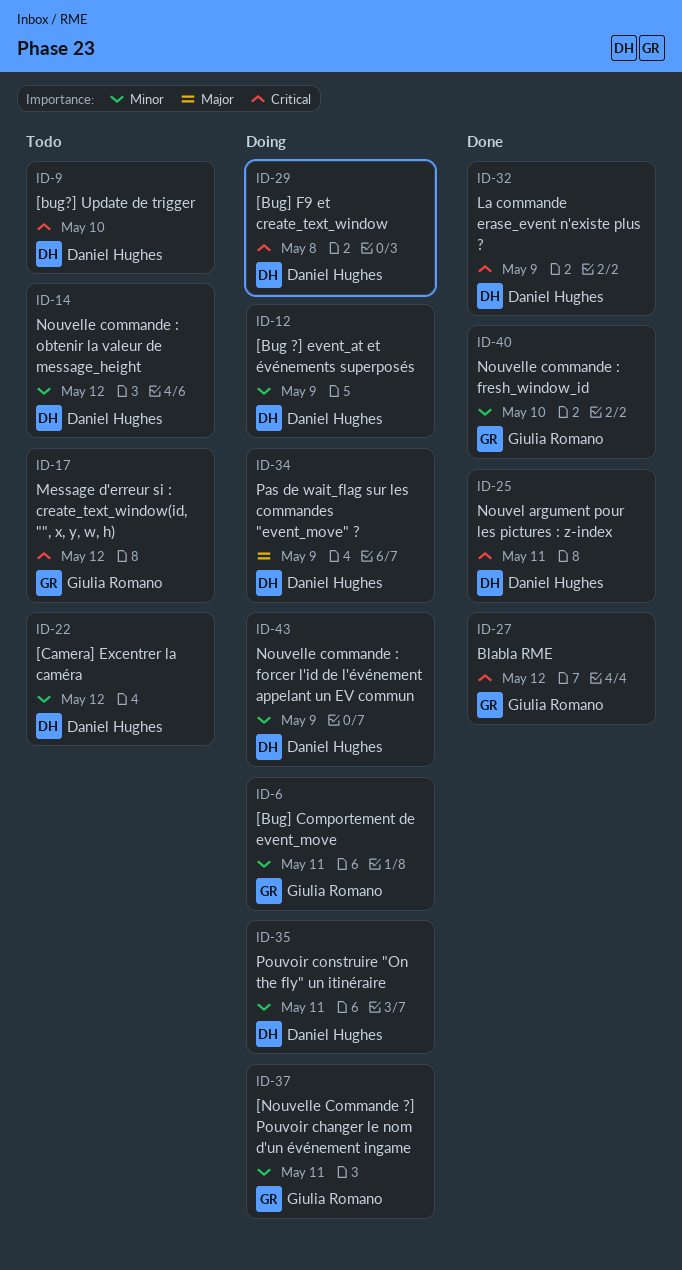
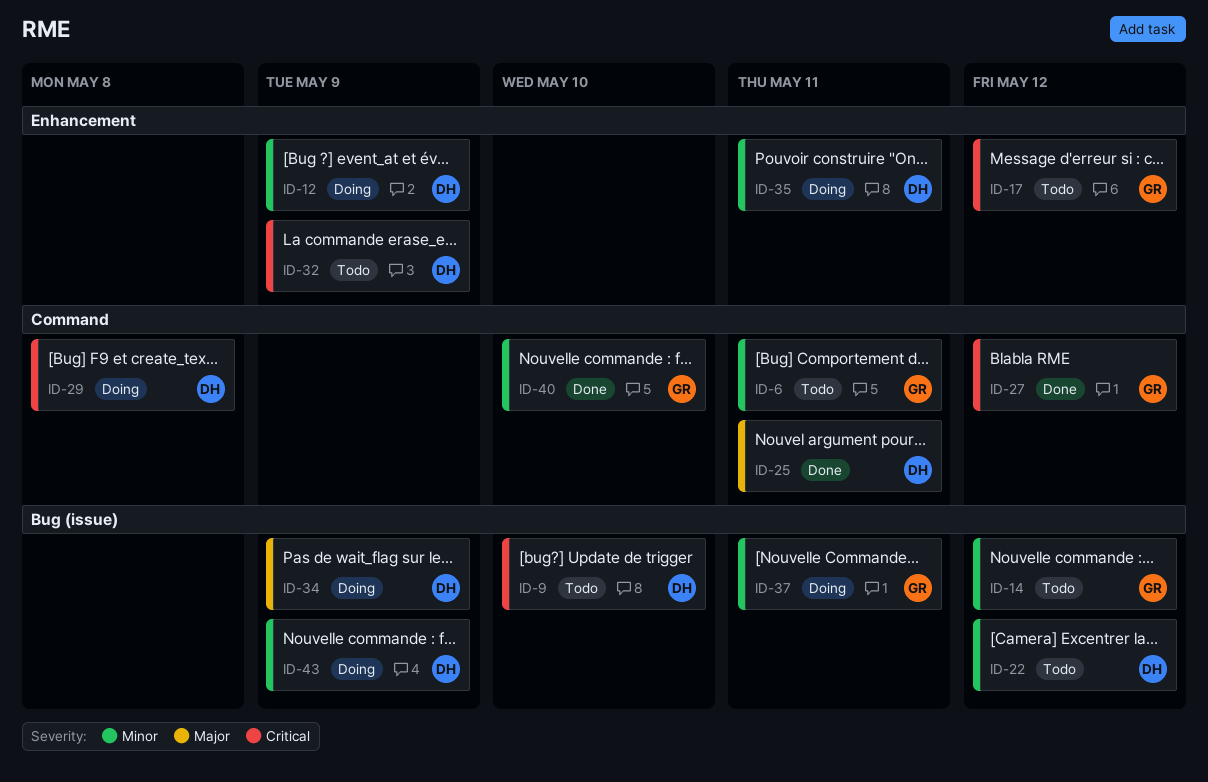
ID-6, status: Doing -> Todo
ID-14, owner: Daniel Hughes -> Giulia Romano
ID-25, priority: Critical -> Major
ID-32, status: Done -> Todo

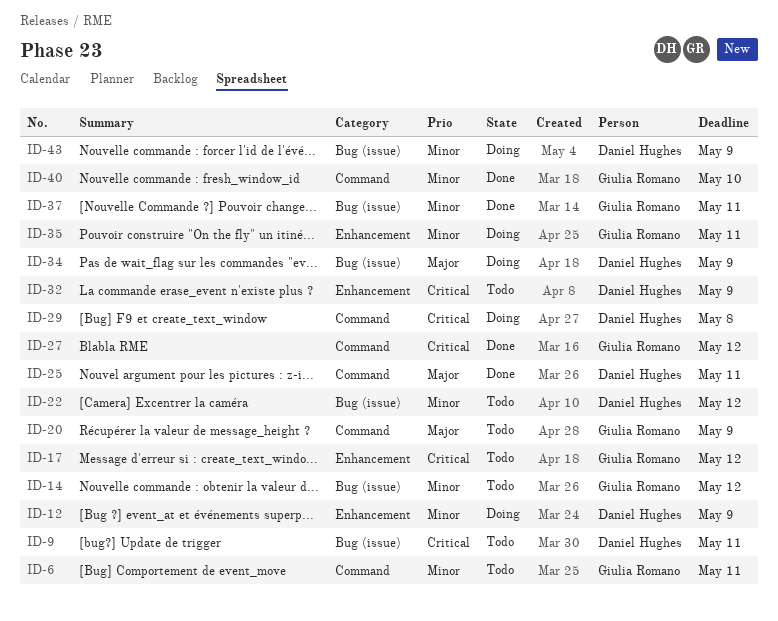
ID-9, due: May 10 -> May 11
ID-20: none -> present
ID-35, owner: Daniel Hughes -> Giulia Romano
ID-37, status: Doing -> Done

